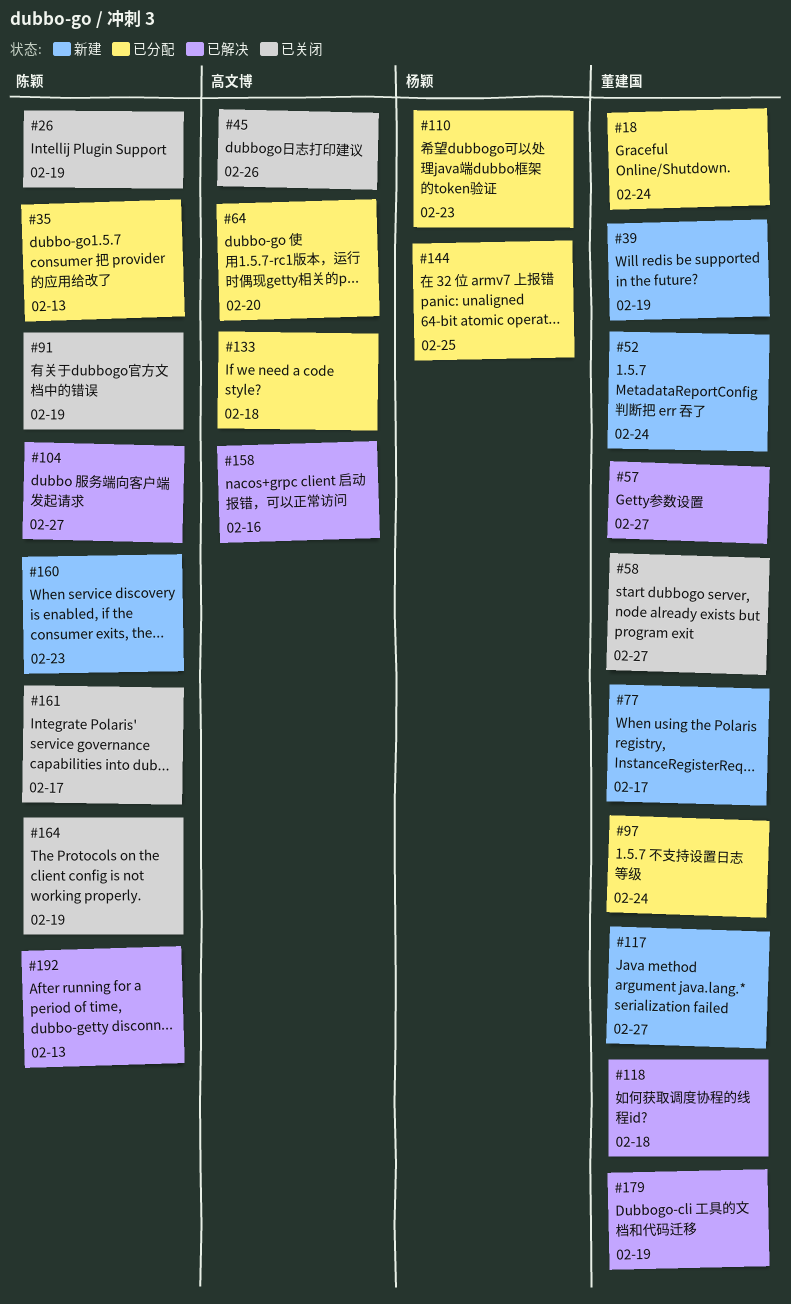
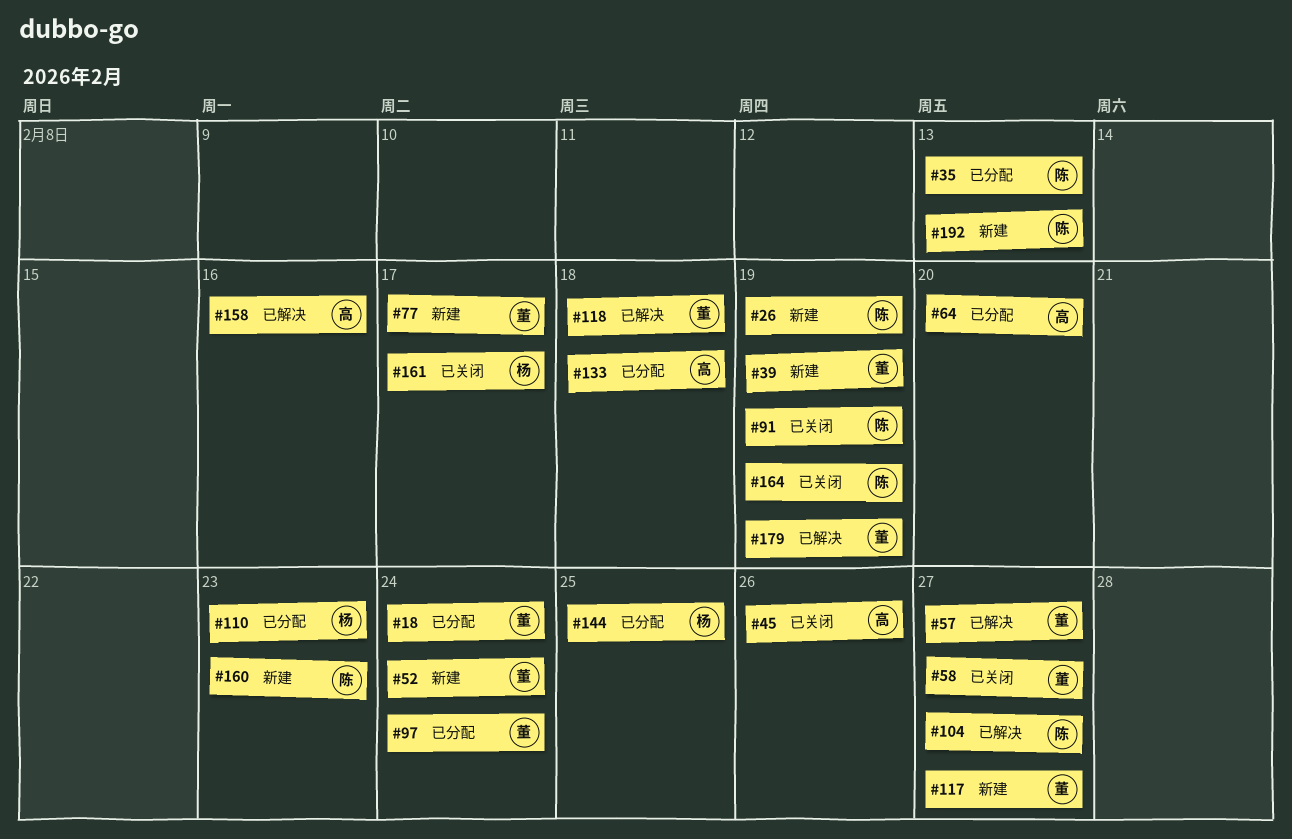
#26, status: 已关闭 -> 新建
#161, owner: 陈颖 -> 杨颖
#192, status: 已解决 -> 新建

